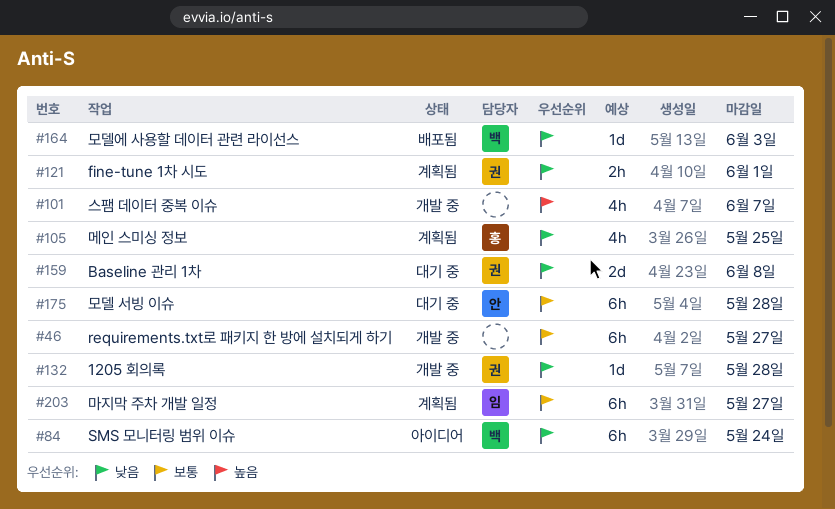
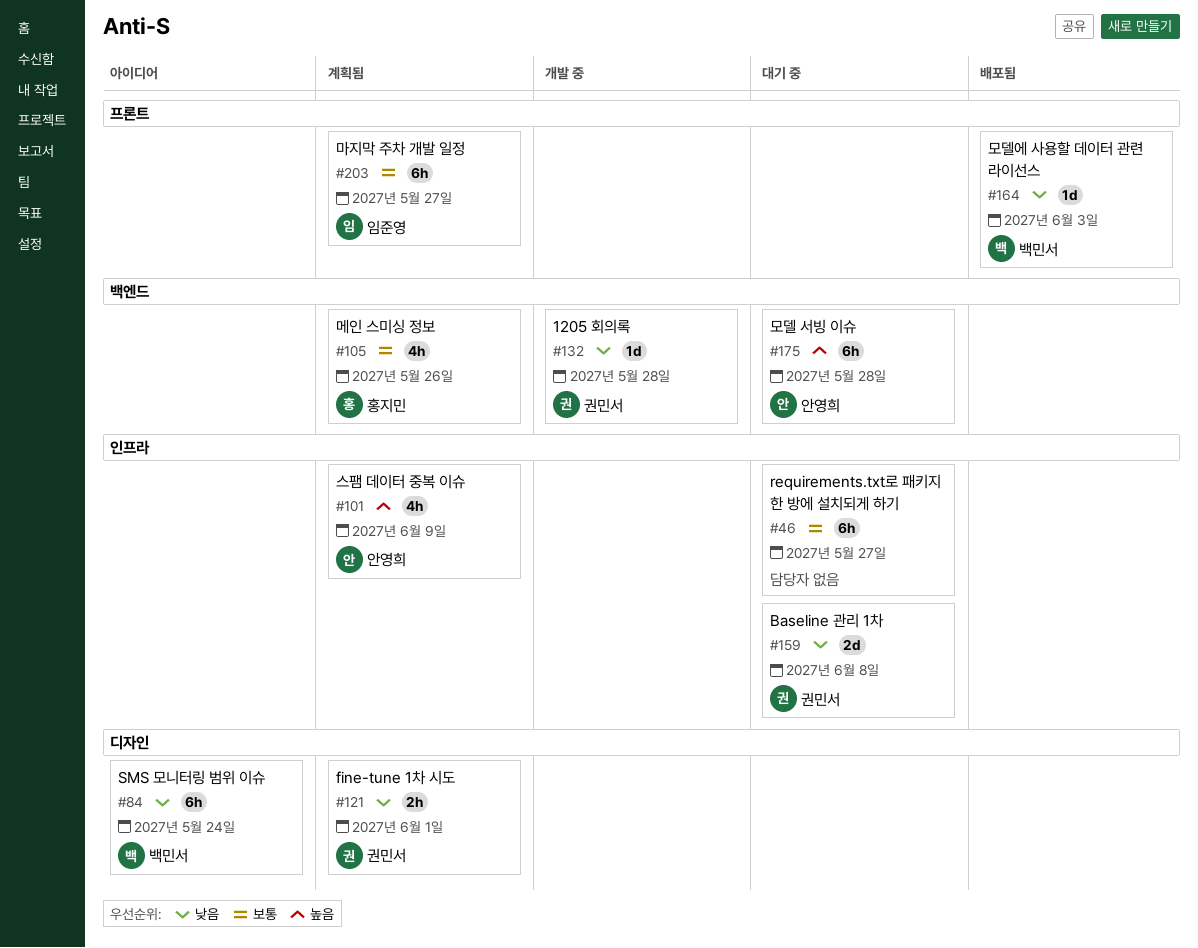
#46, status: 개발 중 -> 대기 중
#101, status: 개발 중 -> 계획됨
#101, owner: none -> 안영희
#101, due: Jun 7 -> Jun 9
#105, priority: 낮음 -> 보통
#105, due: May 25 -> May 26
#175, priority: 보통 -> 높음

